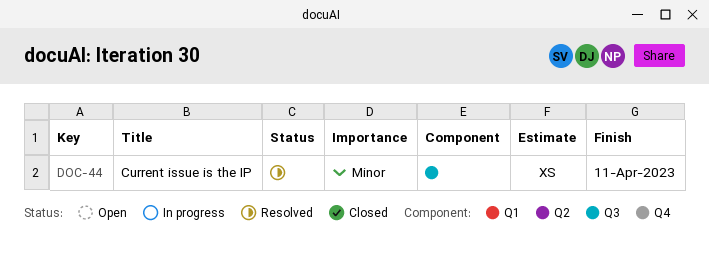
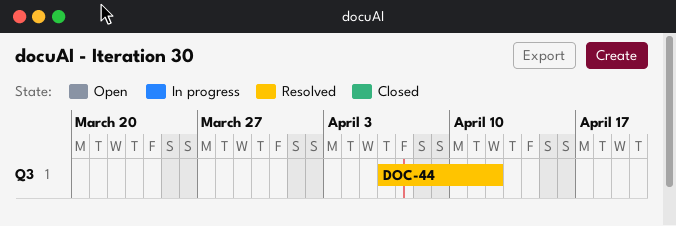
DOC-44, due: Apr 11 -> Apr 12

